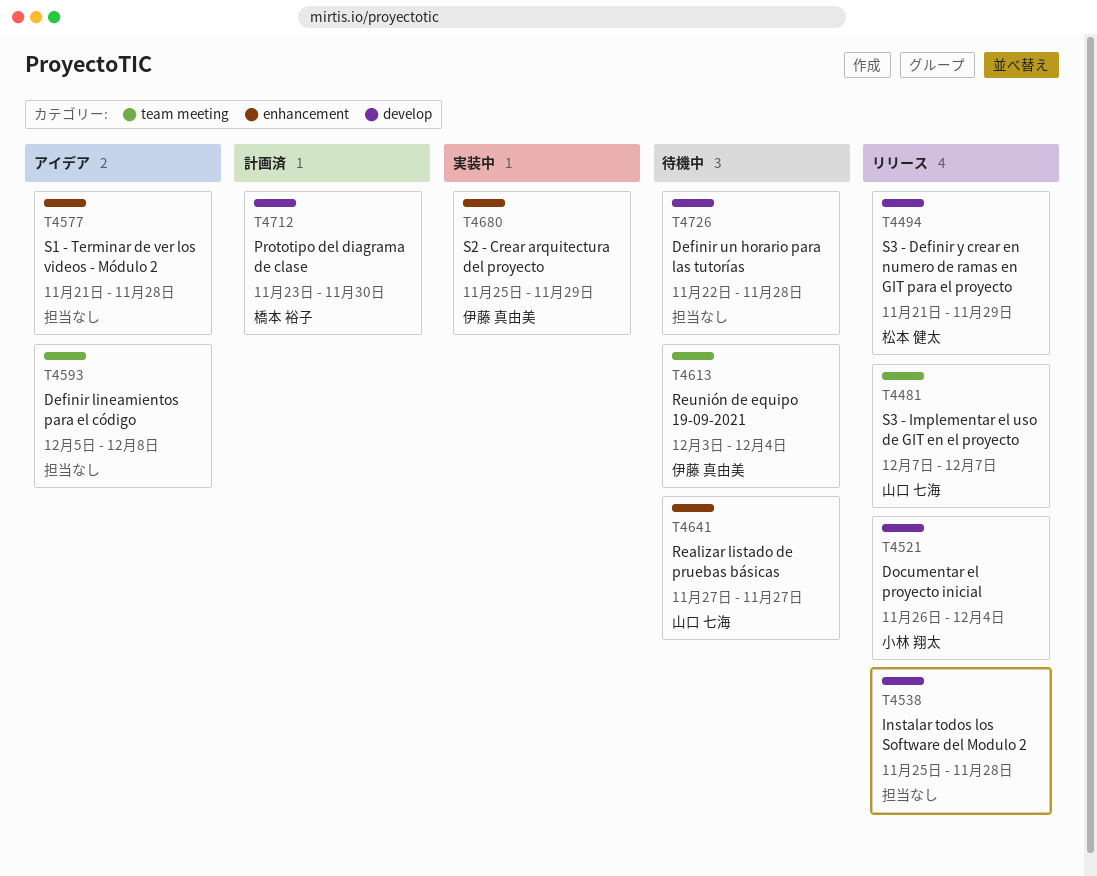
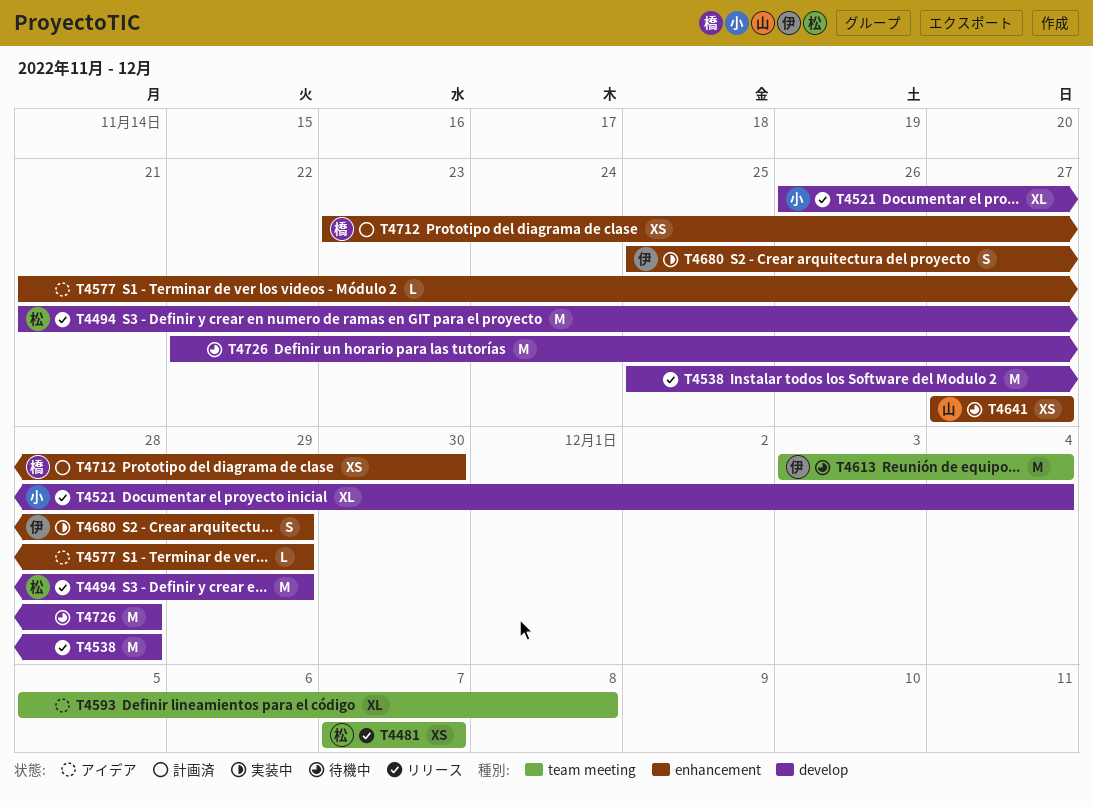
T4481, owner: 山口 七海 -> 松本 健太
T4577, due: Nov 28 -> Nov 29
T4712, label: develop -> enhancement

